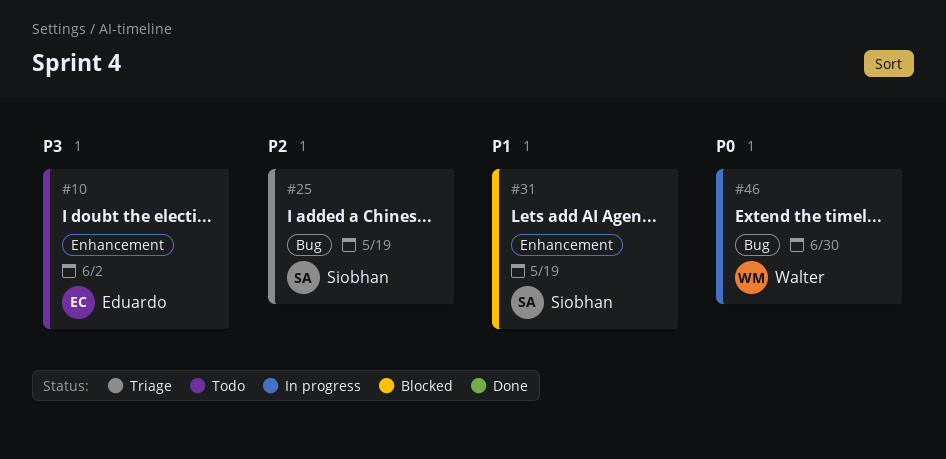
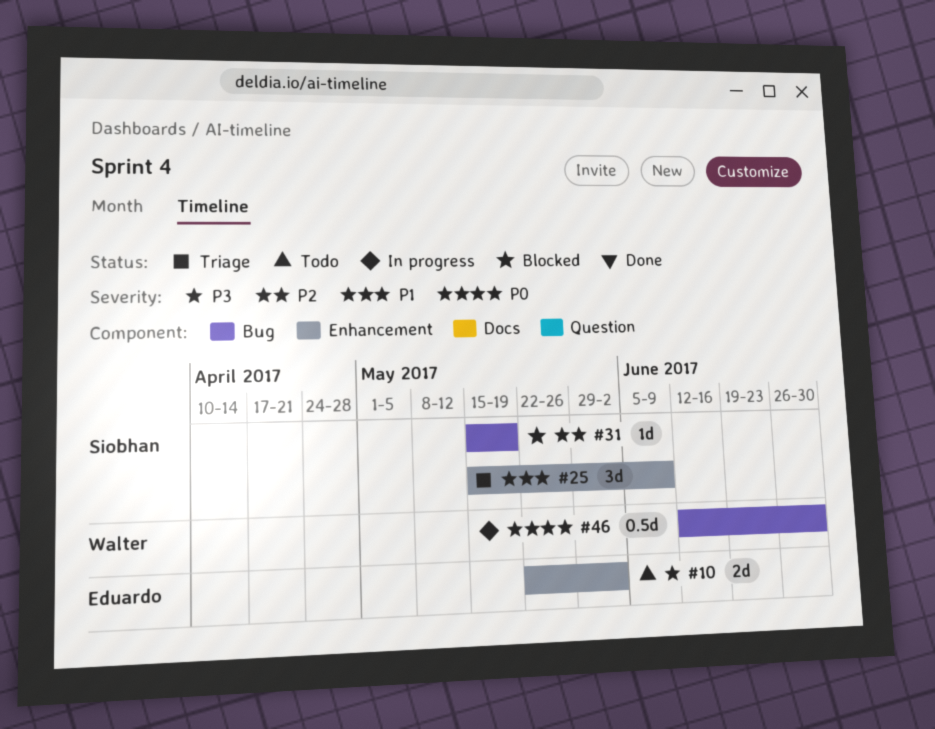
#25, priority: P2 -> P1
#25, label: Bug -> Enhancement
#25, due: May 19 -> Jun 9
#31, priority: P1 -> P2
#31, label: Enhancement -> Bug

